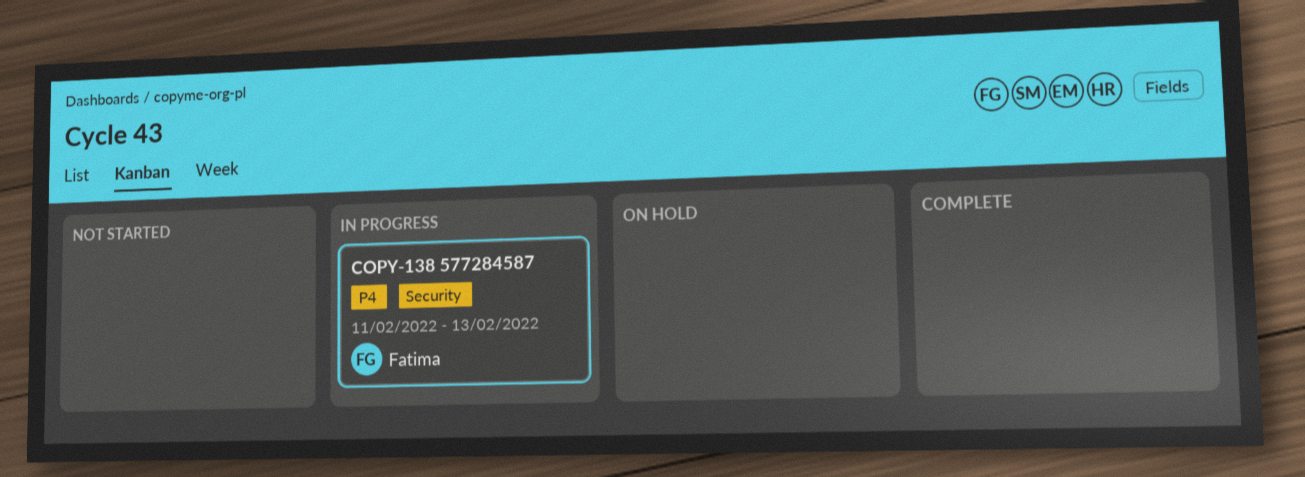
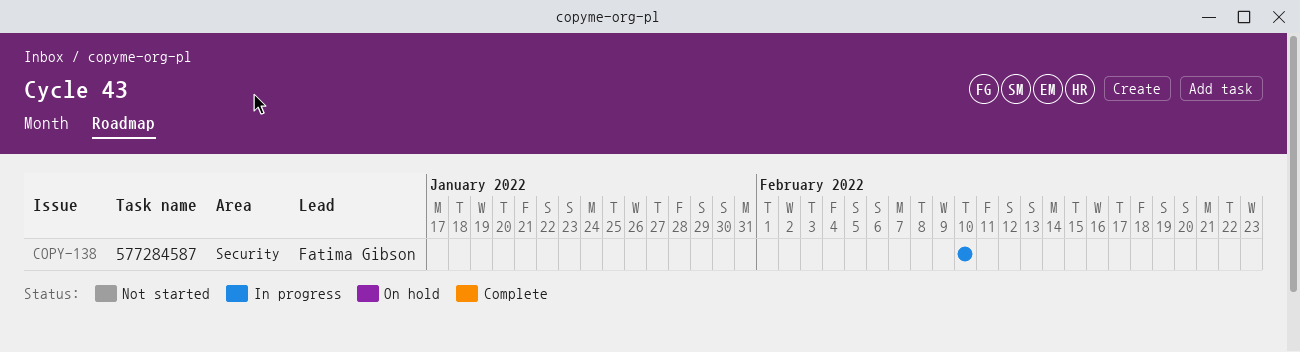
COPY-138, start: Feb 11 -> Feb 10
COPY-138, due: Feb 13 -> Feb 10

